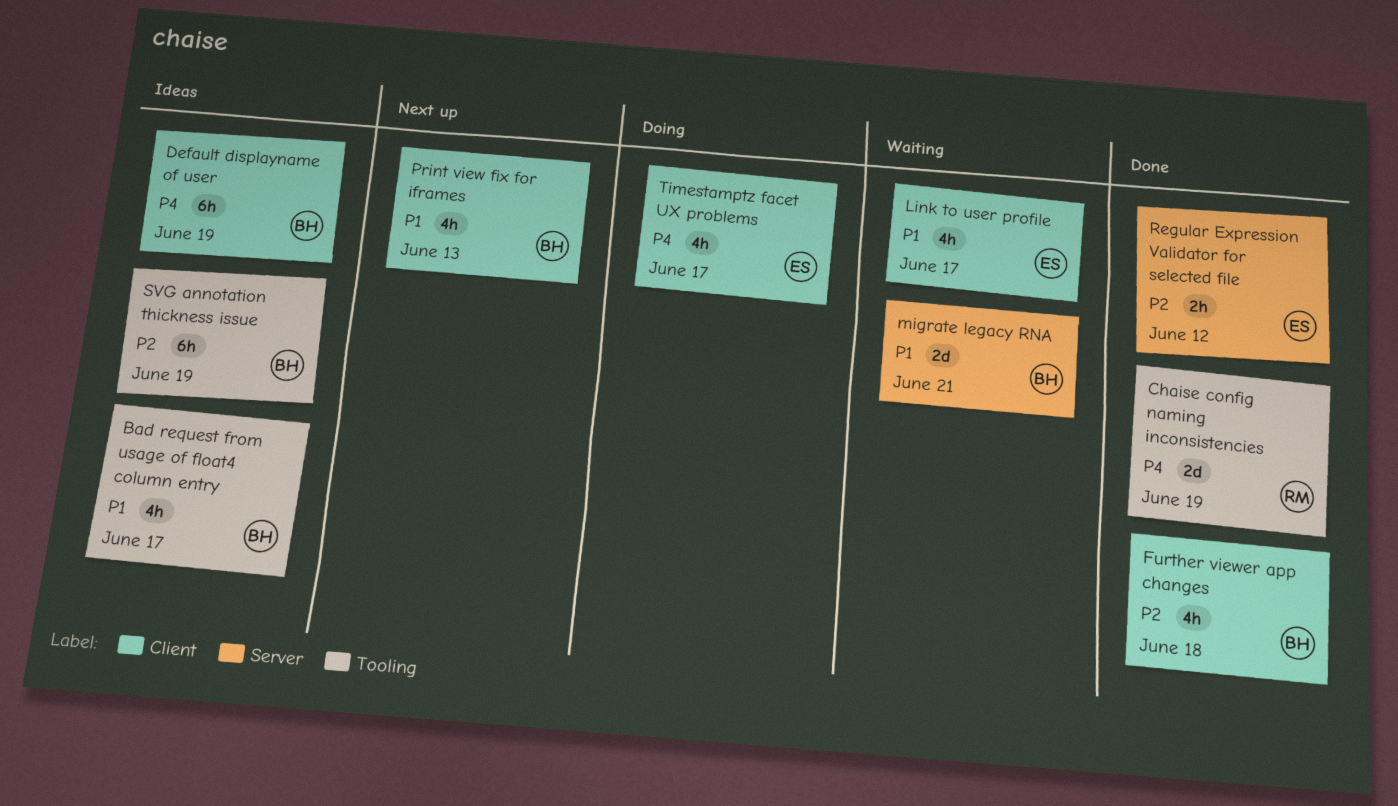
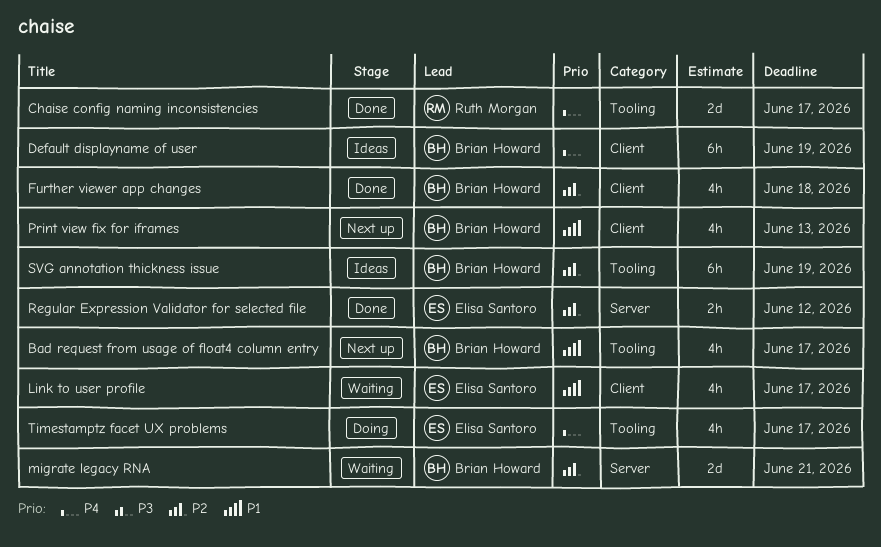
Bad request from usage of float4 column entry, status: Ideas -> Next up
Chaise config naming inconsistencies, due: Jun 19 -> Jun 17
migrate legacy RNA, priority: P1 -> P2
Timestamptz facet UX problems, label: Client -> Tooling

